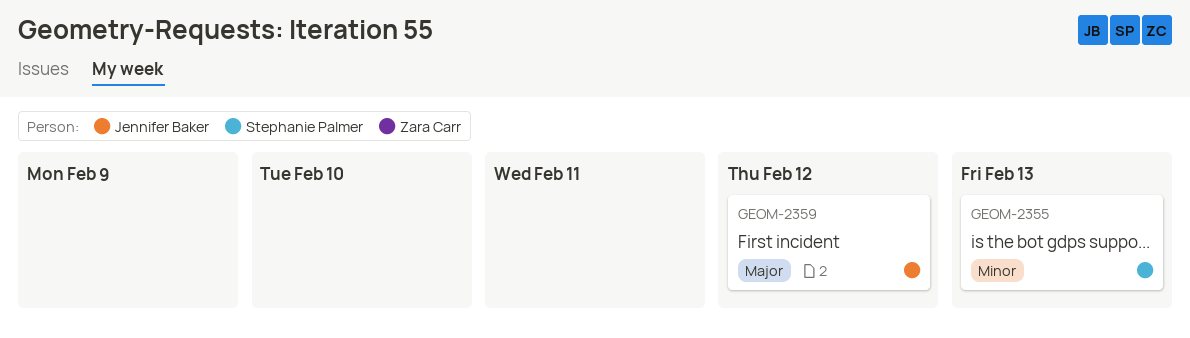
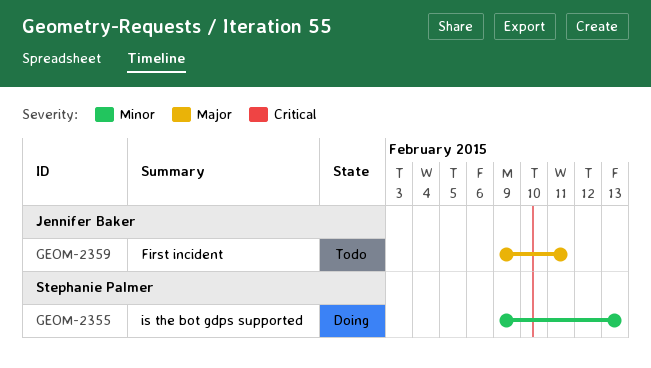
GEOM-2359, due: Feb 12 -> Feb 11

